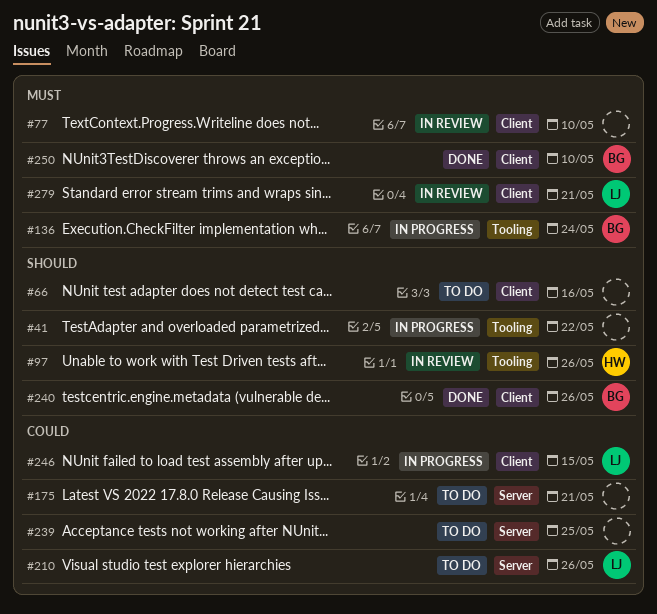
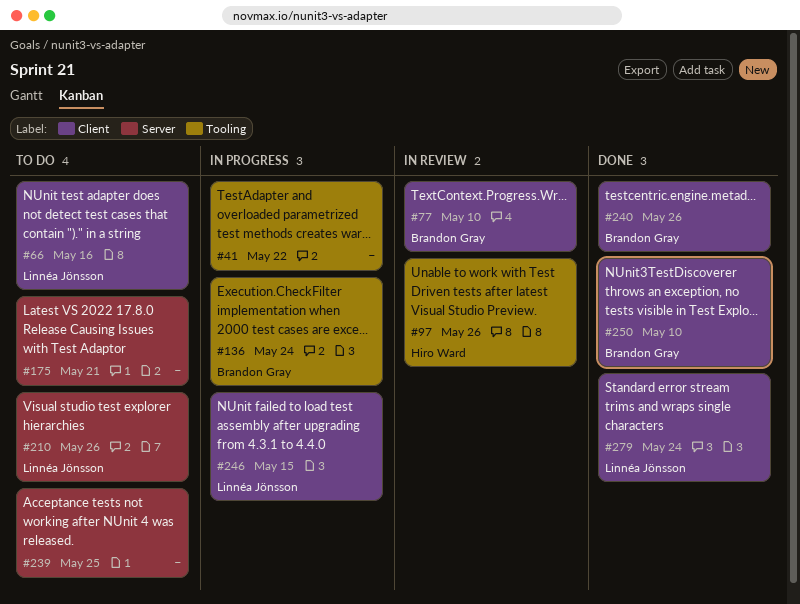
#66, owner: none -> Linnéa Jönsson
#77, owner: none -> Brandon Gray
#279, status: In review -> Done
#279, due: May 21 -> May 24

